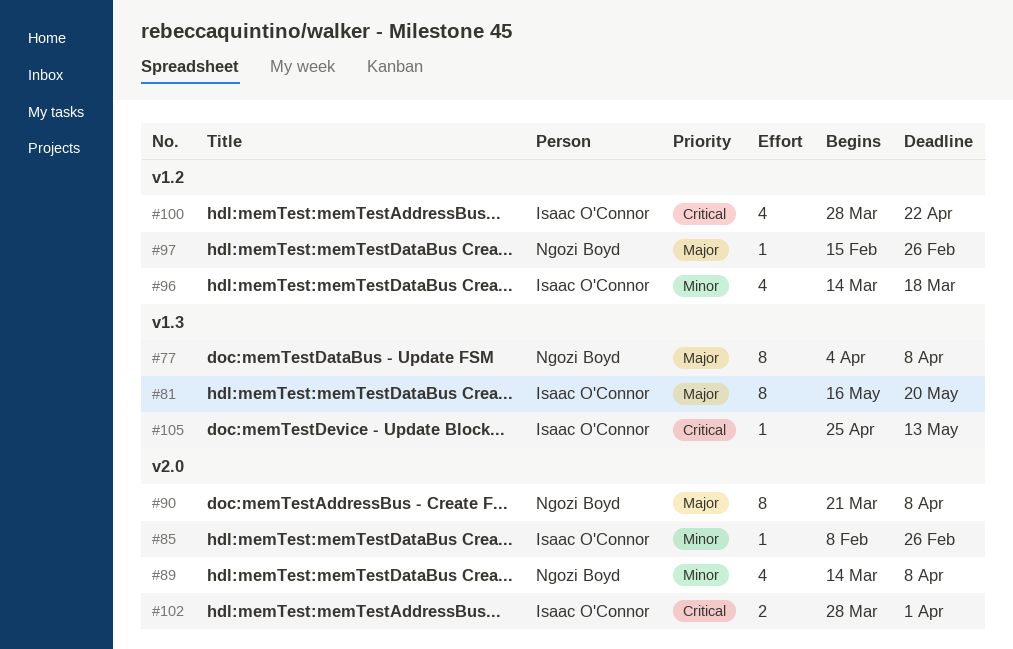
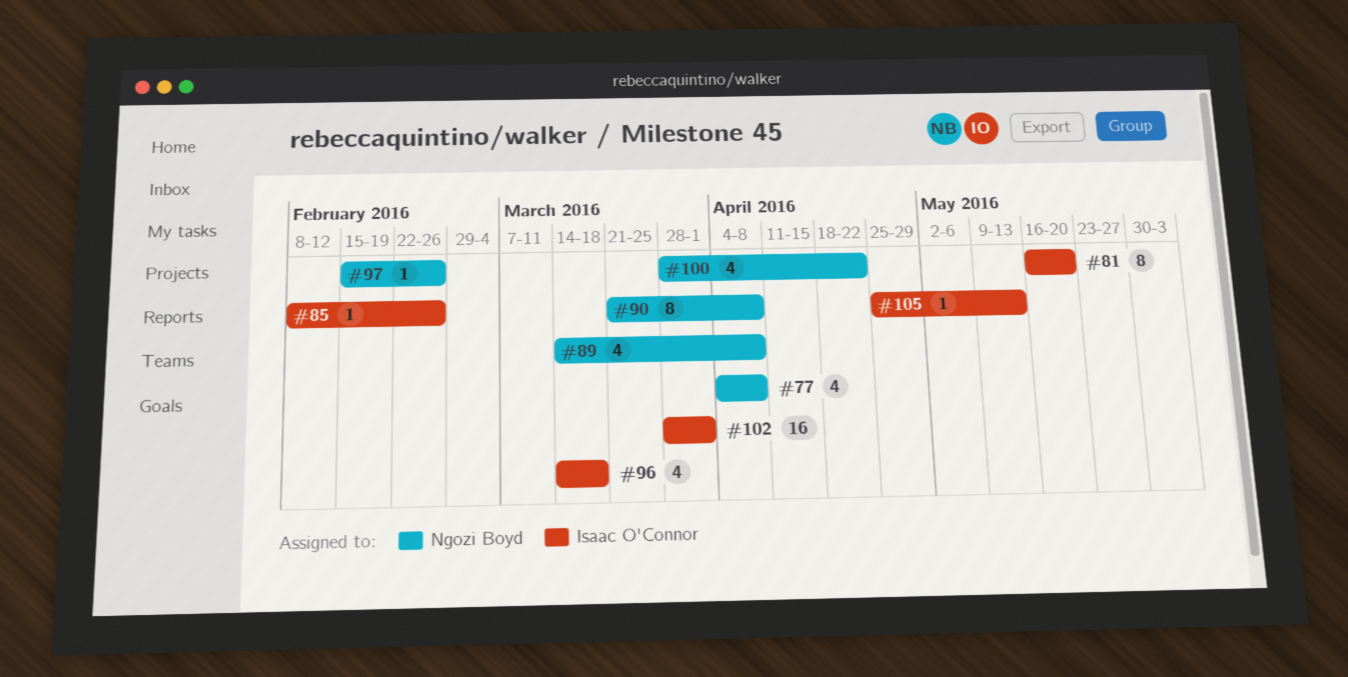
#77, estimate: 8 -> 4
#100, owner: Isaac O'Connor -> Ngozi Boyd
#102, estimate: 2 -> 16

